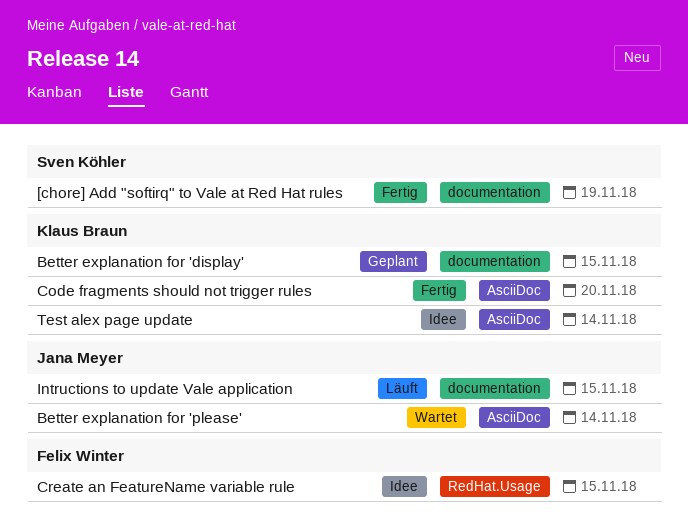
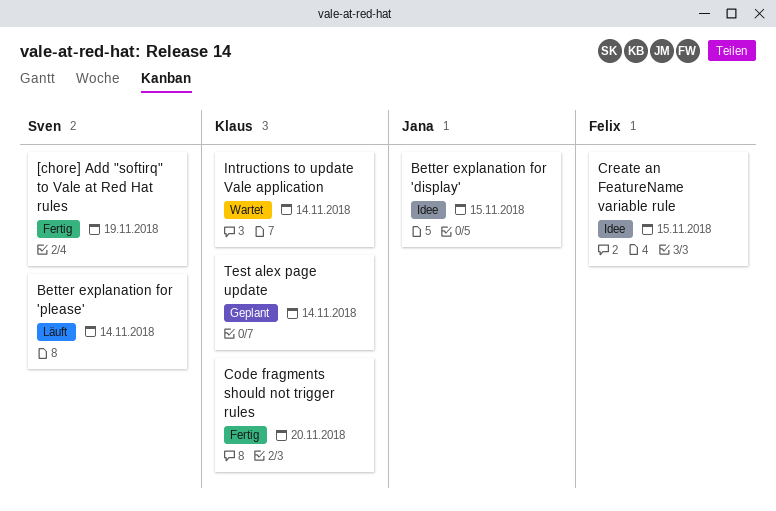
Better explanation for 'display', status: Geplant -> Idee
Better explanation for 'display', owner: Klaus Braun -> Jana Meyer
Better explanation for 'please', status: Wartet -> Läuft
Better explanation for 'please', owner: Jana Meyer -> Sven Köhler
Intructions to update Vale application, status: Läuft -> Wartet
Intructions to update Vale application, owner: Jana Meyer -> Klaus Braun
Intructions to update Vale application, due: Nov 15 -> Nov 14
Test alex page update, status: Idee -> Geplant

